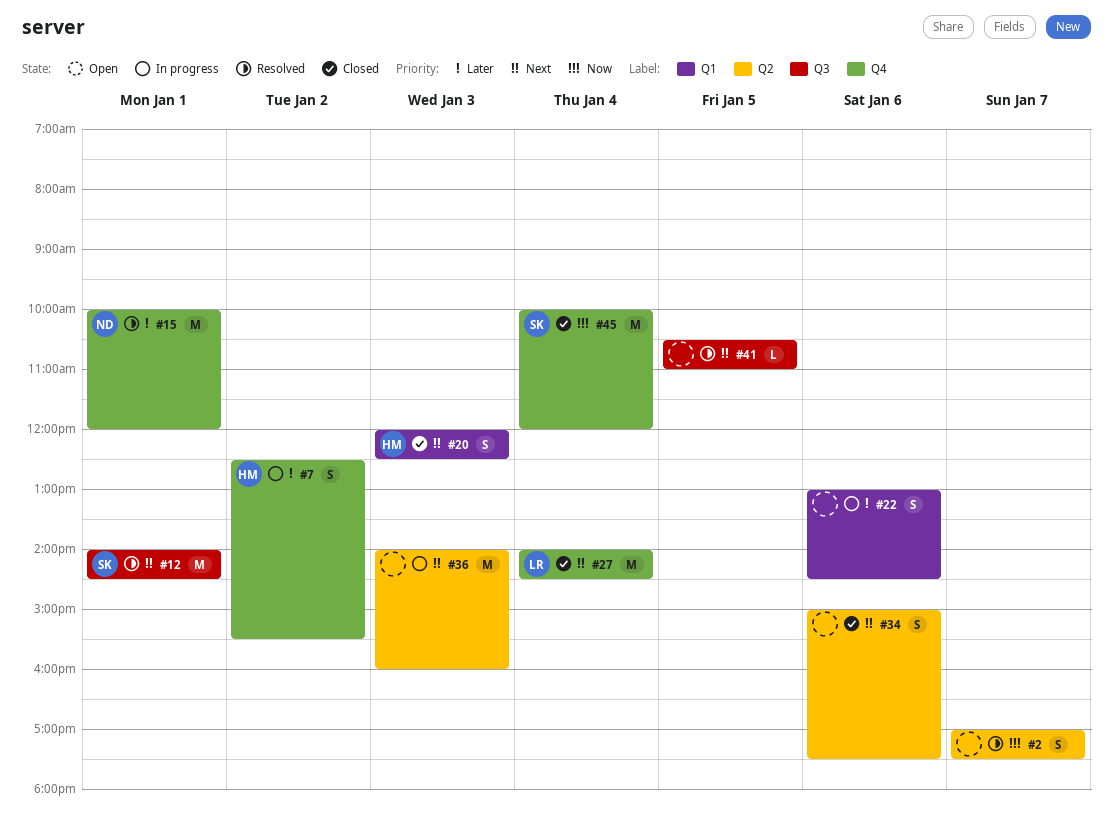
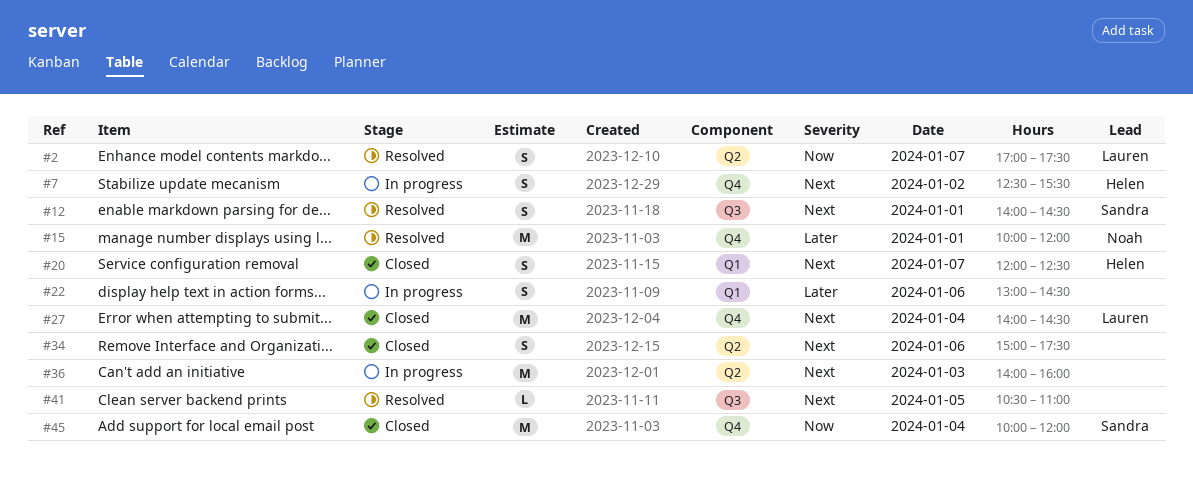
#2, owner: none -> Lauren
#7, priority: Later -> Next
#12, estimate: M -> S
#20, day: Jan 3 -> Jan 7

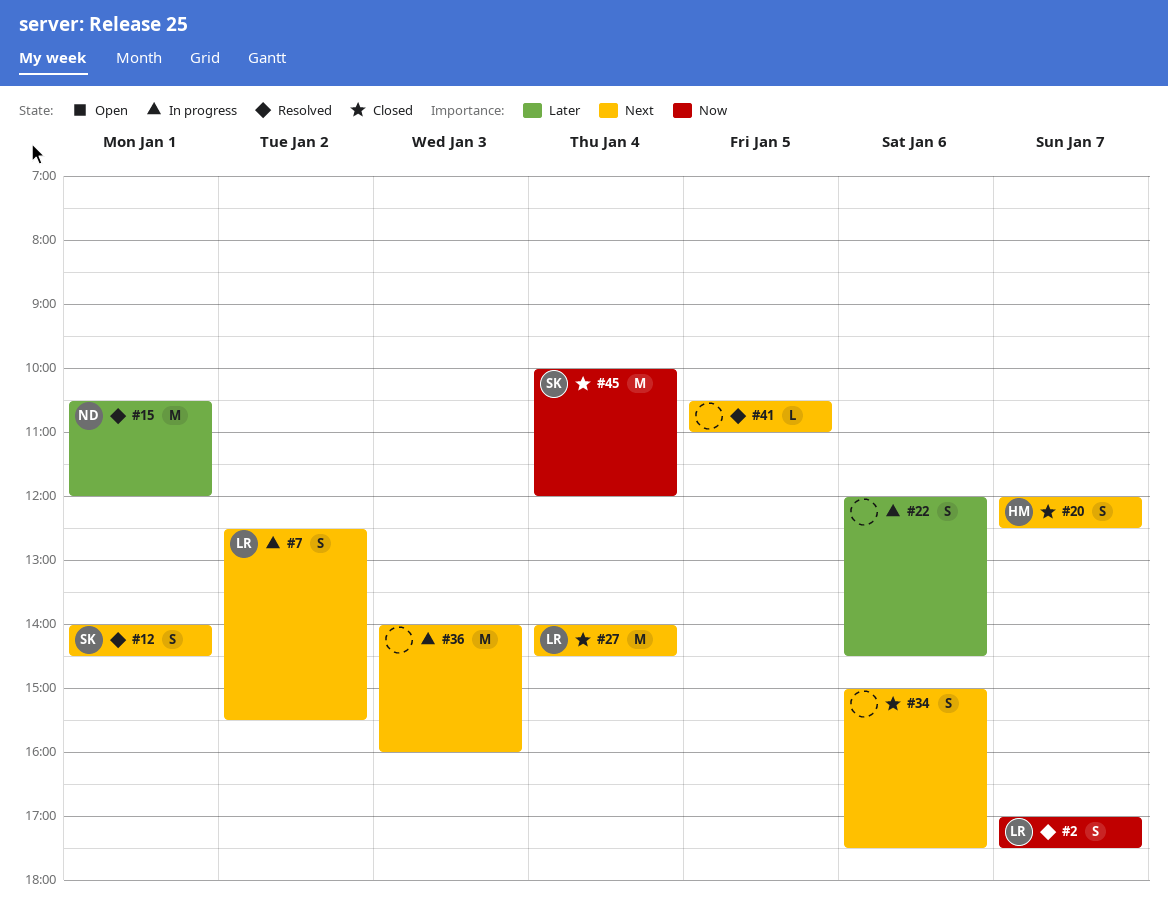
#7, owner: Helen -> Lauren
#15, begins: 10:00 -> 10:30
#22, begins: 13:00 -> 12:00

